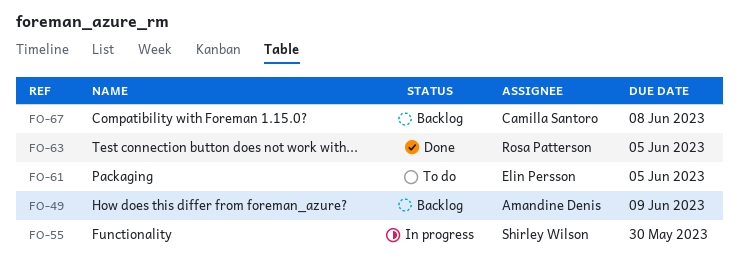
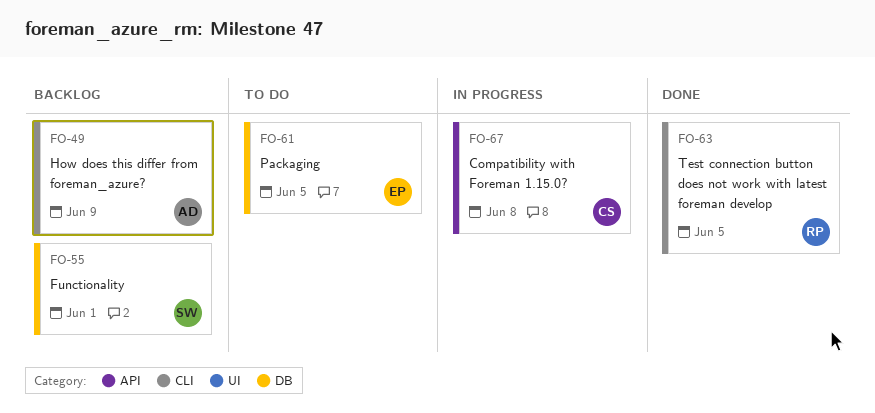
FO-55, status: In progress -> Backlog
FO-55, due: May 30 -> Jun 1
FO-67, status: Backlog -> In progress

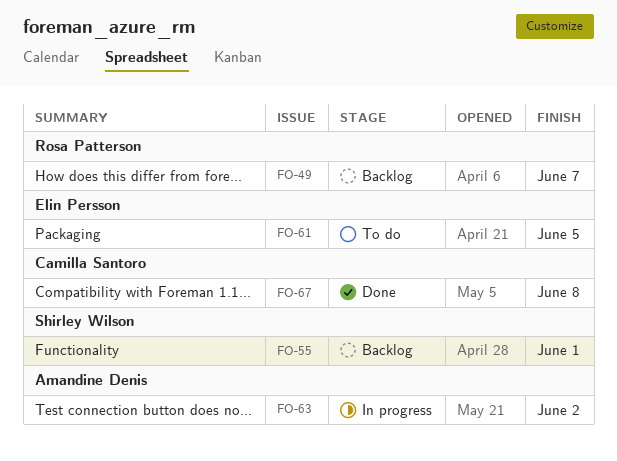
FO-49, owner: Amandine Denis -> Rosa Patterson
FO-49, due: Jun 9 -> Jun 7
FO-63, status: Done -> In progress
FO-63, owner: Rosa Patterson -> Amandine Denis
FO-63, due: Jun 5 -> Jun 2
FO-67, status: In progress -> Done

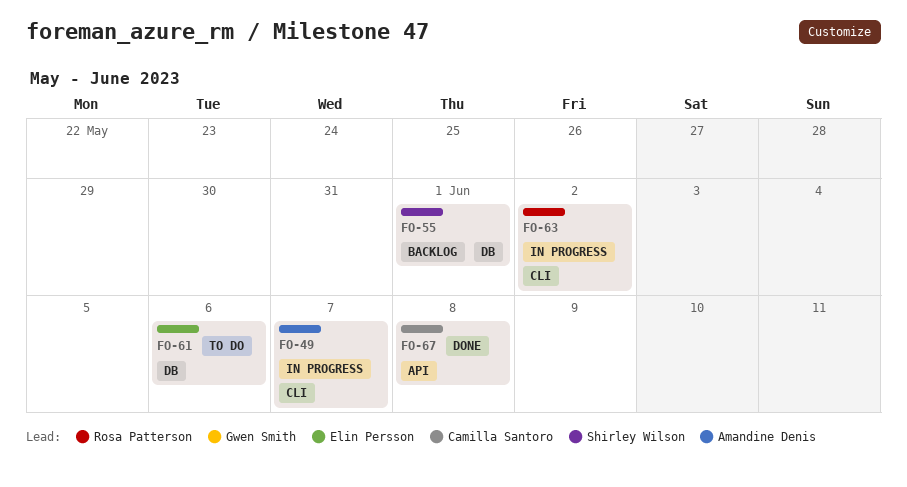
FO-49, status: Backlog -> In progress
FO-49, owner: Rosa Patterson -> Amandine Denis
FO-61, due: Jun 5 -> Jun 6
FO-63, owner: Amandine Denis -> Rosa Patterson

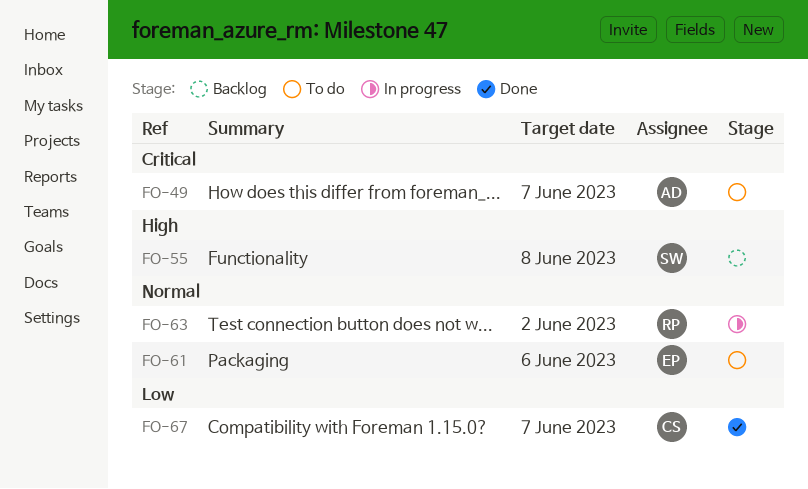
FO-49, status: In progress -> To do
FO-55, due: Jun 1 -> Jun 8
FO-67, due: Jun 8 -> Jun 7

